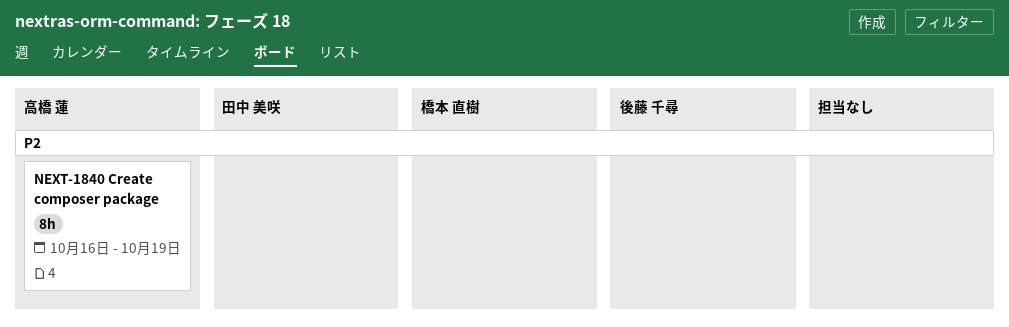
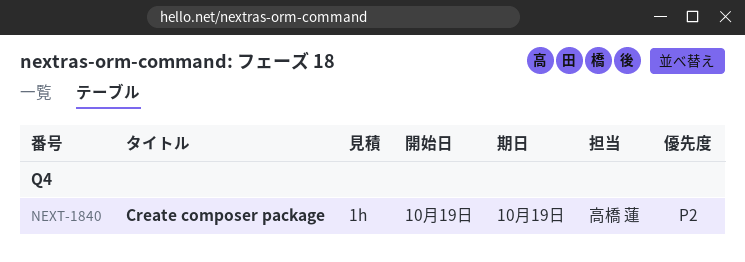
NEXT-1840, estimate: 8h -> 1h
NEXT-1840, start: Oct 16 -> Oct 19

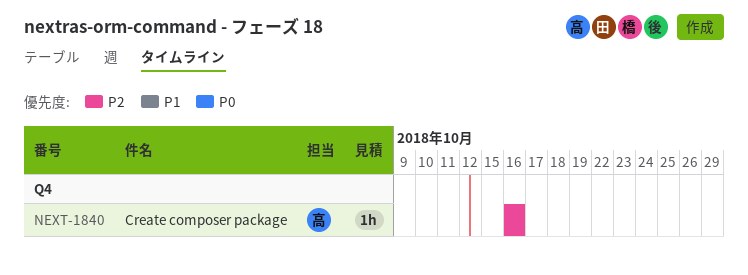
NEXT-1840, start: Oct 19 -> Oct 16
NEXT-1840, due: Oct 19 -> Oct 16

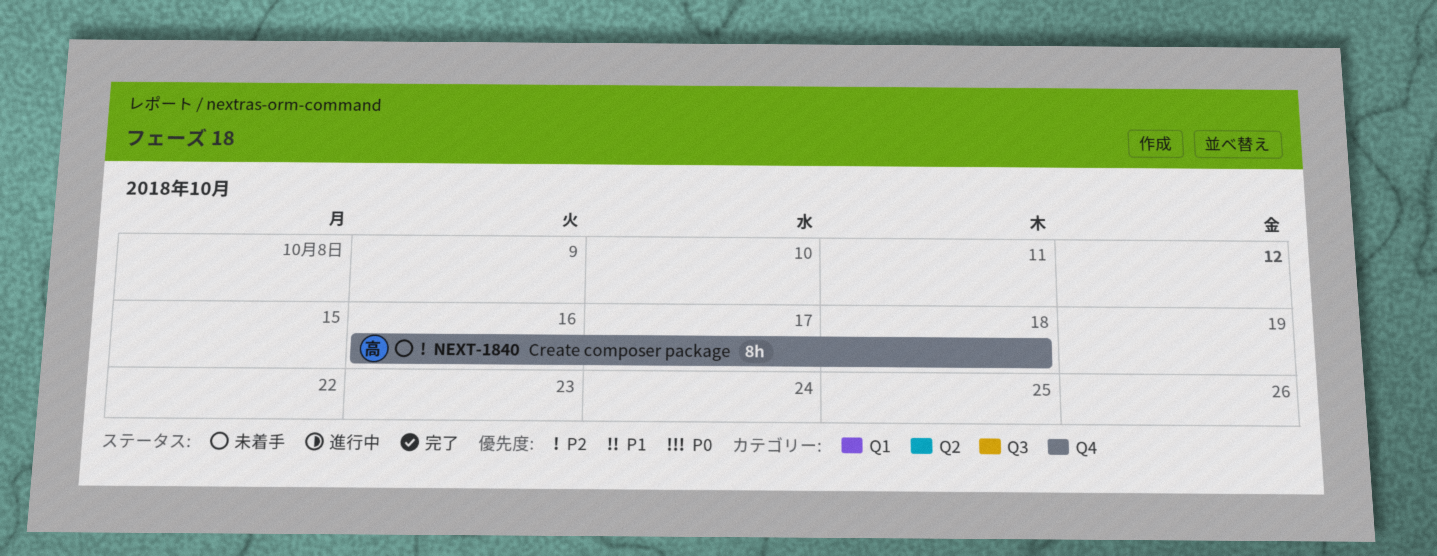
NEXT-1840, estimate: 1h -> 8h
NEXT-1840, due: Oct 16 -> Oct 18

